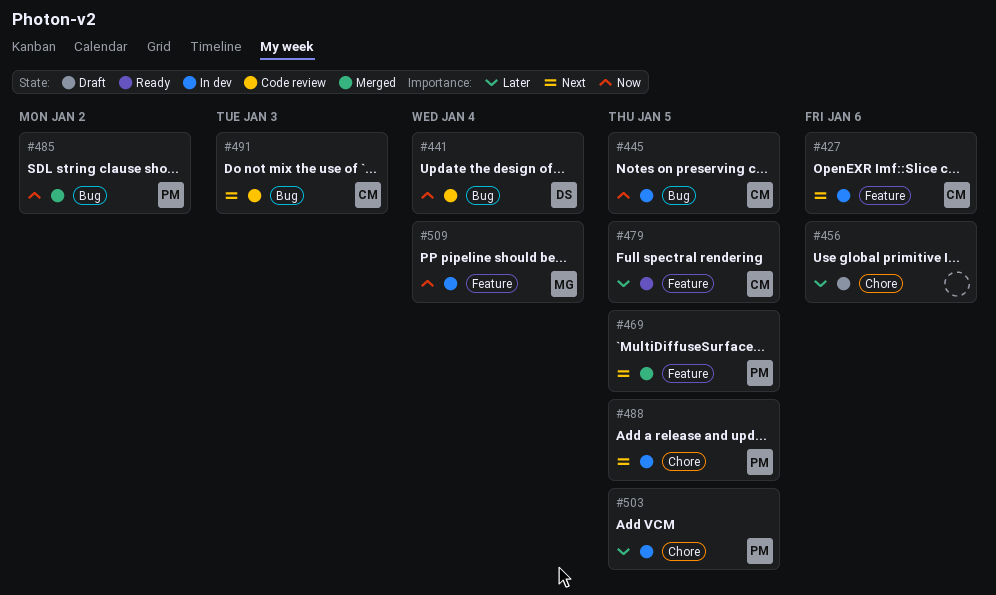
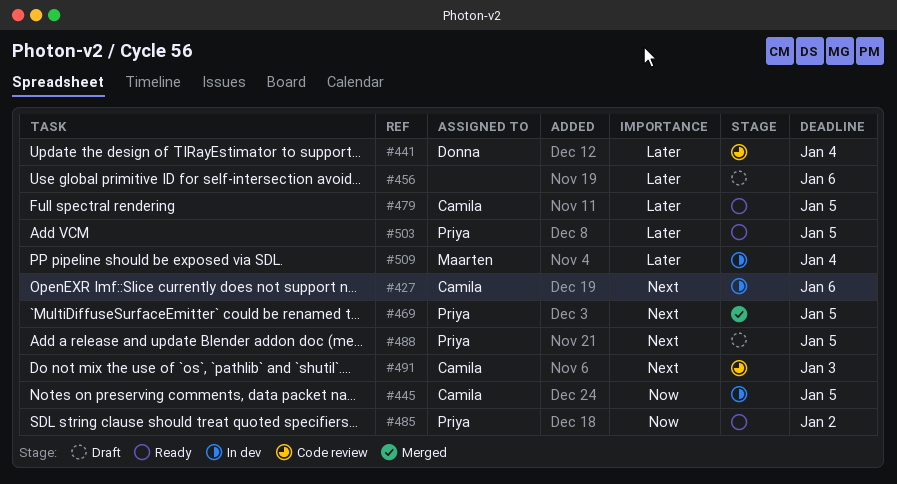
#441, priority: Now -> Later
#485, status: Merged -> Ready
#488, status: In dev -> Draft
#503, status: In dev -> Ready
#509, priority: Now -> Later

